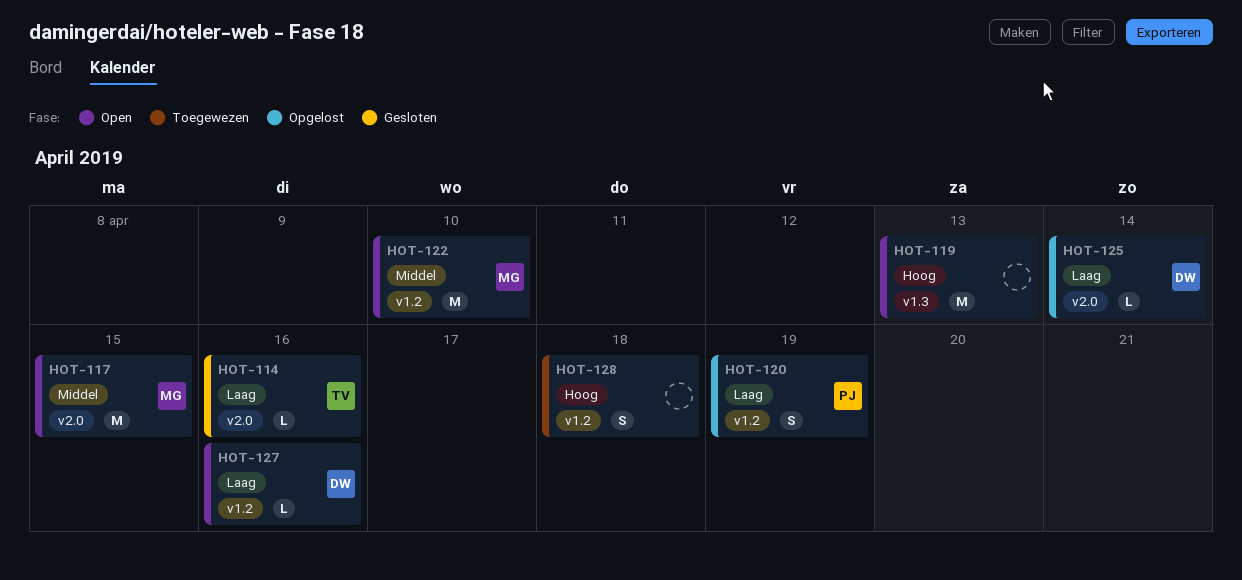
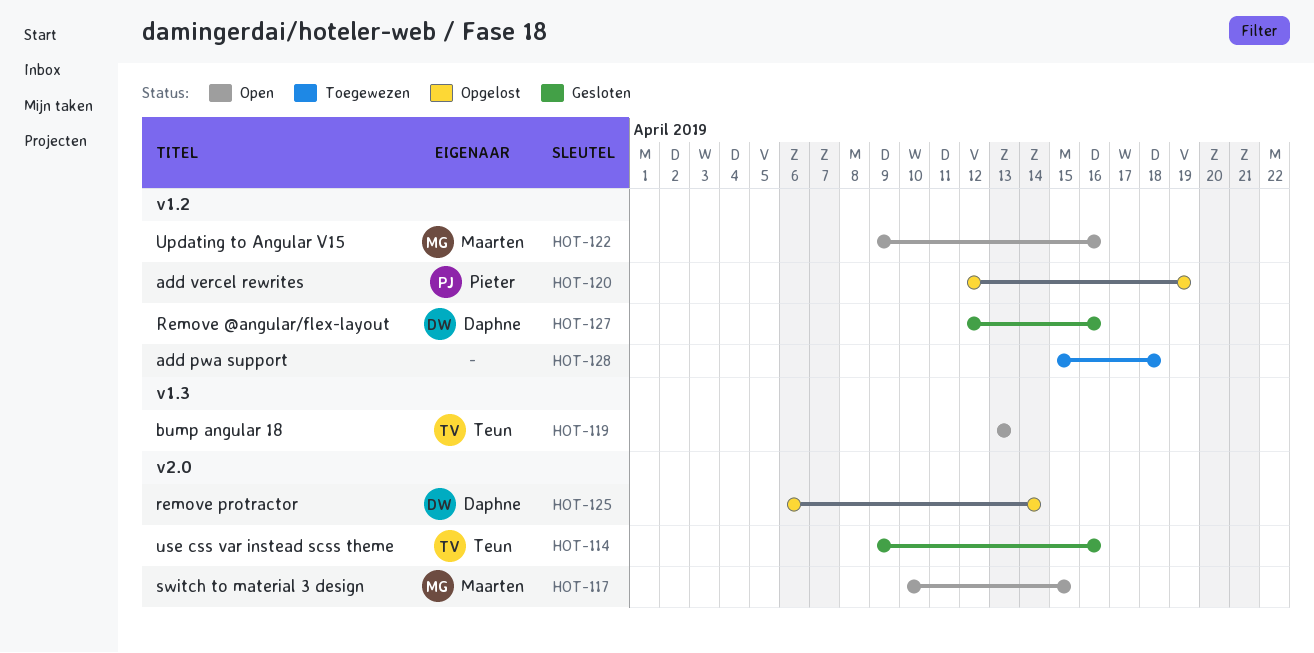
HOT-119, owner: none -> Teun
HOT-122, due: Apr 10 -> Apr 16
HOT-127, status: Open -> Gesloten

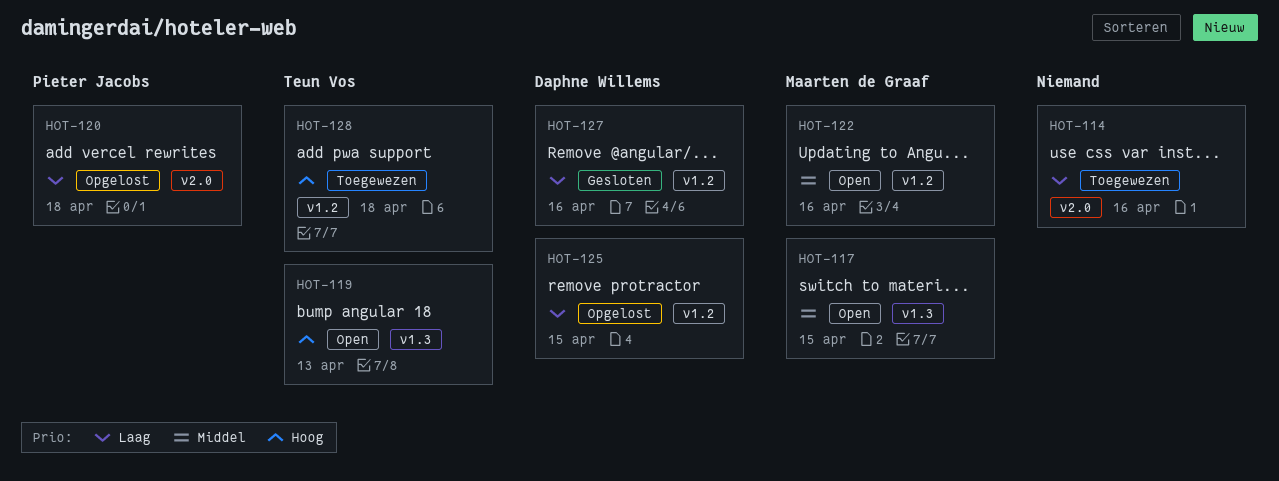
HOT-114, status: Gesloten -> Toegewezen
HOT-114, owner: Teun Vos -> none
HOT-117, label: v2.0 -> v1.3
HOT-120, label: v1.2 -> v2.0
HOT-120, due: Apr 19 -> Apr 18
HOT-125, label: v2.0 -> v1.2
HOT-125, due: Apr 14 -> Apr 15
HOT-128, owner: none -> Teun Vos

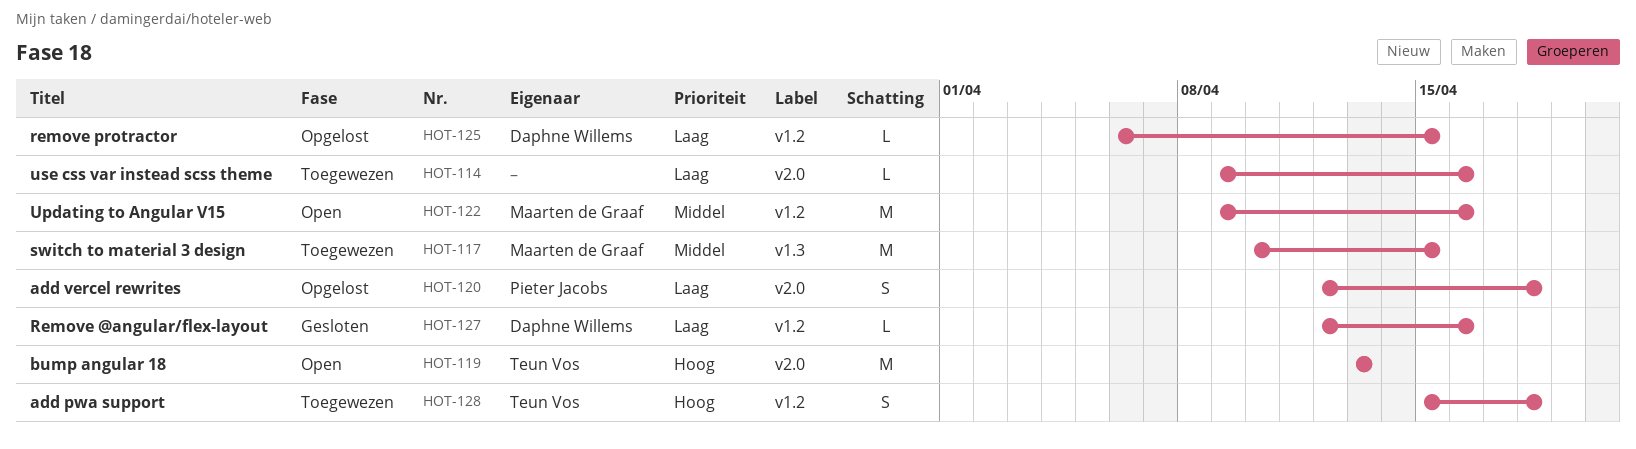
HOT-117, status: Open -> Toegewezen
HOT-119, label: v1.3 -> v2.0

